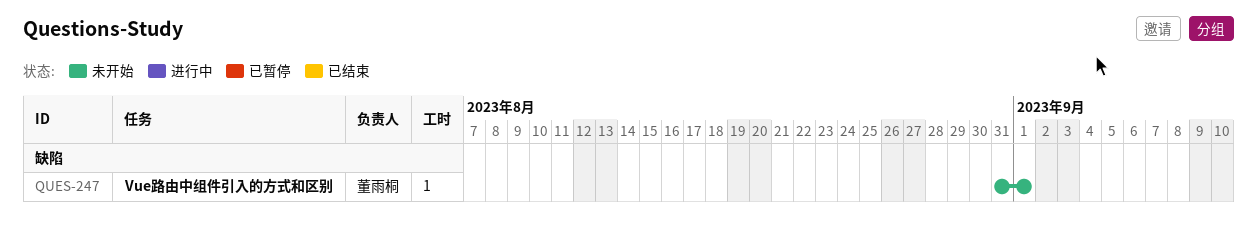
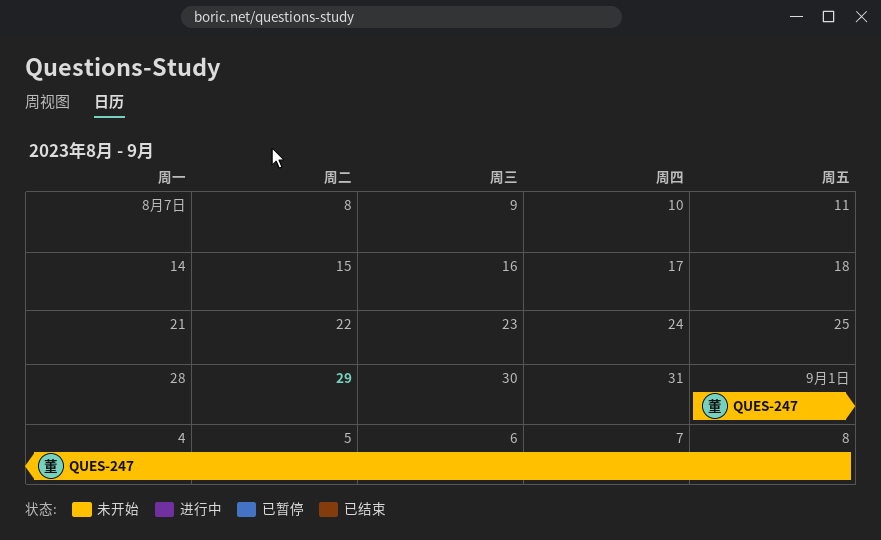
QUES-247, start: Aug 31 -> Sep 1
QUES-247, due: Sep 1 -> Sep 8

